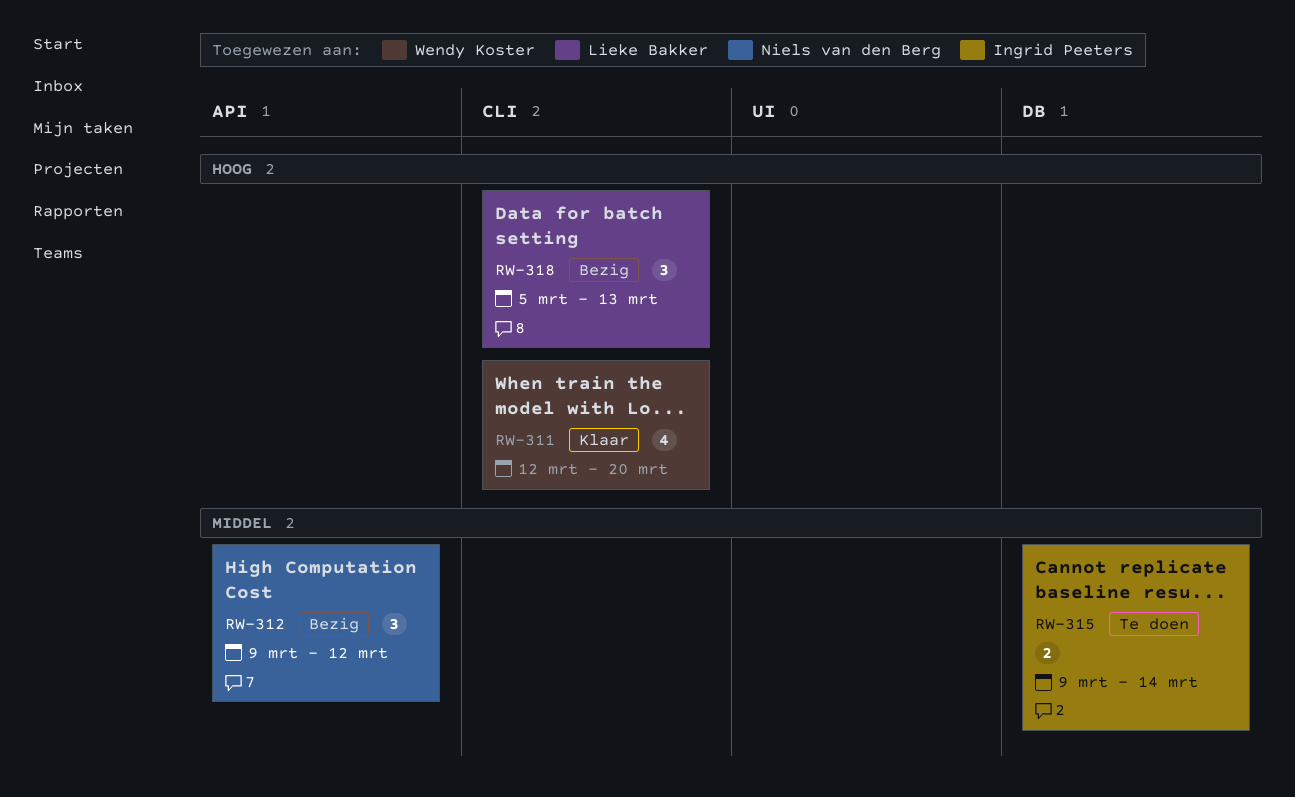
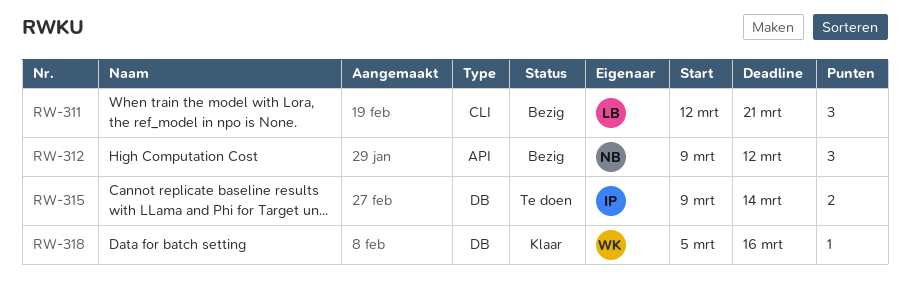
RW-311, status: Klaar -> Bezig
RW-311, owner: Wendy Koster -> Lieke Bakker
RW-311, estimate: 4 -> 3
RW-311, due: Mar 20 -> Mar 21
RW-318, status: Bezig -> Klaar
RW-318, owner: Lieke Bakker -> Wendy Koster
RW-318, label: CLI -> DB
RW-318, estimate: 3 -> 1
RW-318, due: Mar 13 -> Mar 16

